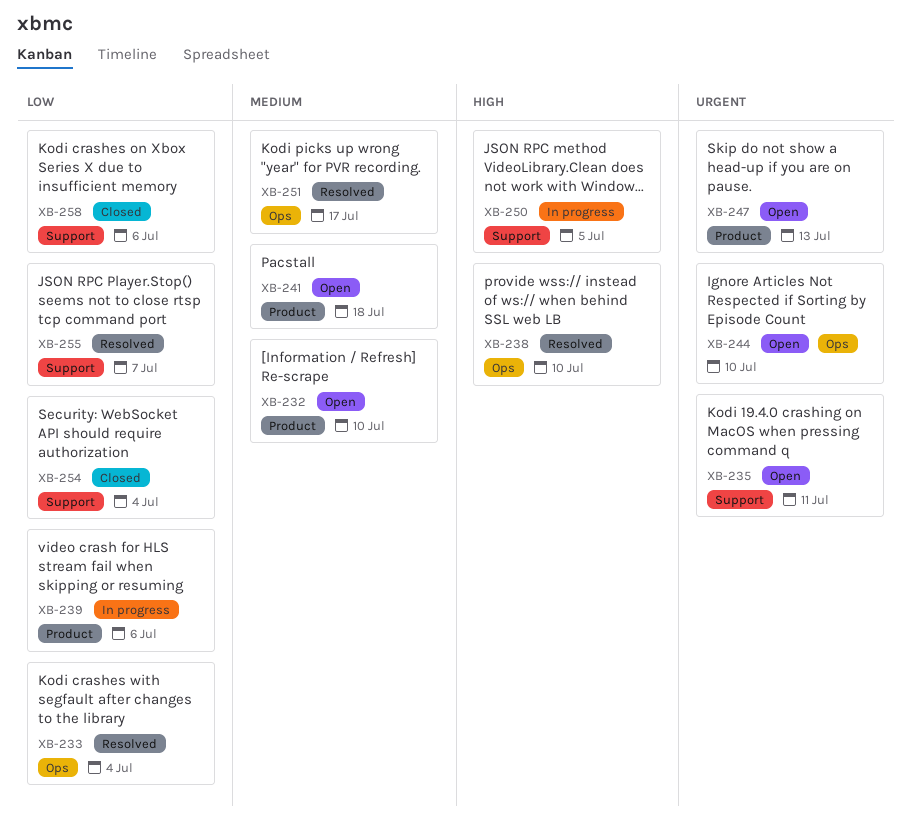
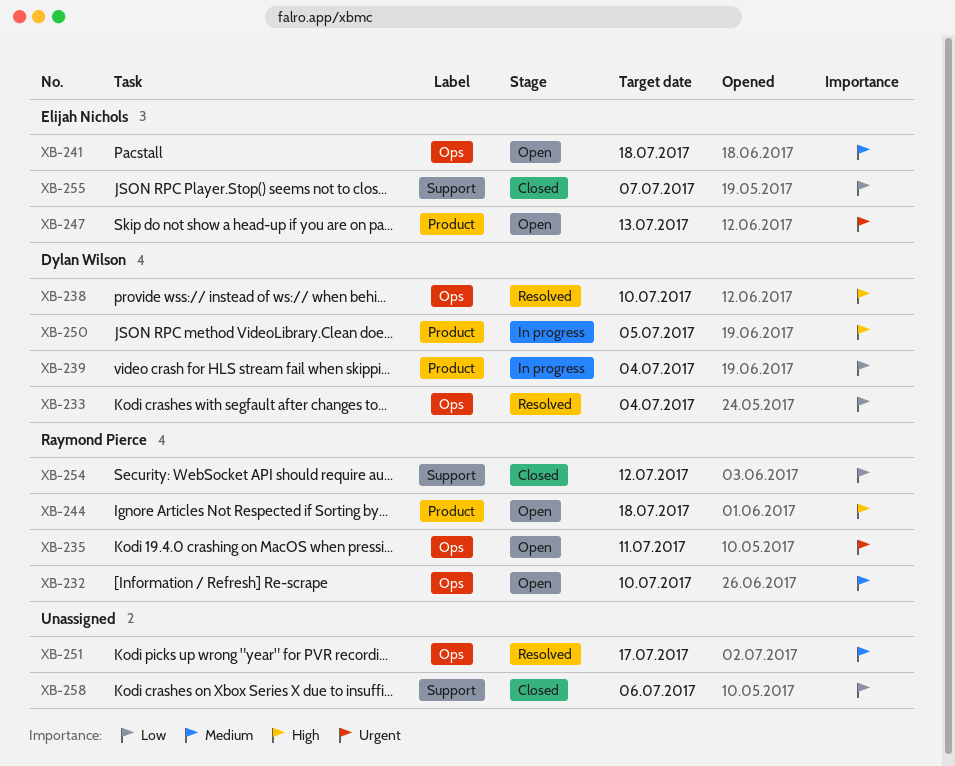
XB-232, label: Product -> Ops
XB-235, label: Support -> Ops
XB-239, due: Jul 6 -> Jul 4
XB-241, label: Product -> Ops
XB-244, priority: Urgent -> High
XB-244, label: Ops -> Product
XB-244, due: Jul 10 -> Jul 18
XB-250, label: Support -> Product
XB-254, due: Jul 4 -> Jul 12
XB-255, status: Resolved -> Closed

